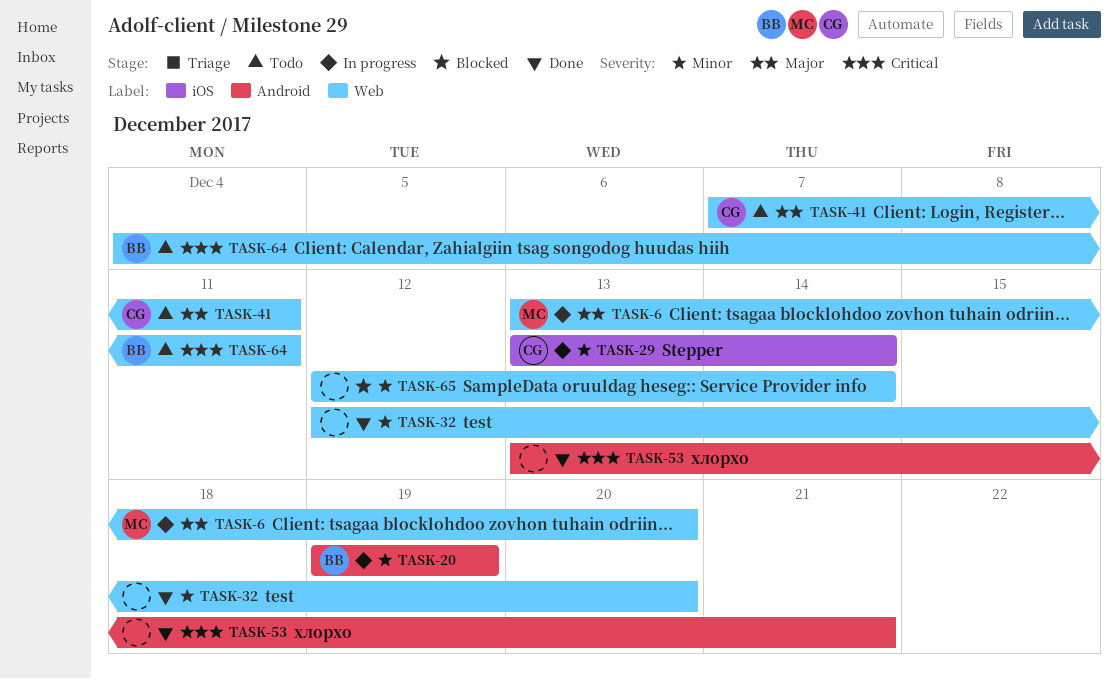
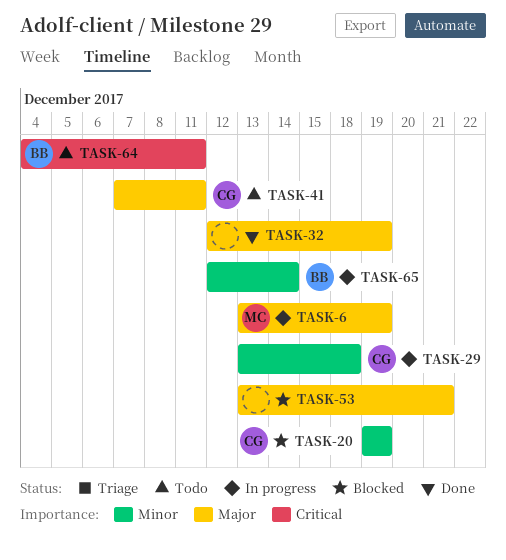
TASK-6, due: Dec 20 -> Dec 19
TASK-20, status: In progress -> Blocked
TASK-20, owner: BB -> CG
TASK-29, due: Dec 14 -> Dec 18
TASK-32, priority: Minor -> Major
TASK-32, due: Dec 20 -> Dec 19
TASK-53, status: Done -> Blocked
TASK-53, priority: Critical -> Major
TASK-65, status: Blocked -> In progress
TASK-65, owner: none -> BB

